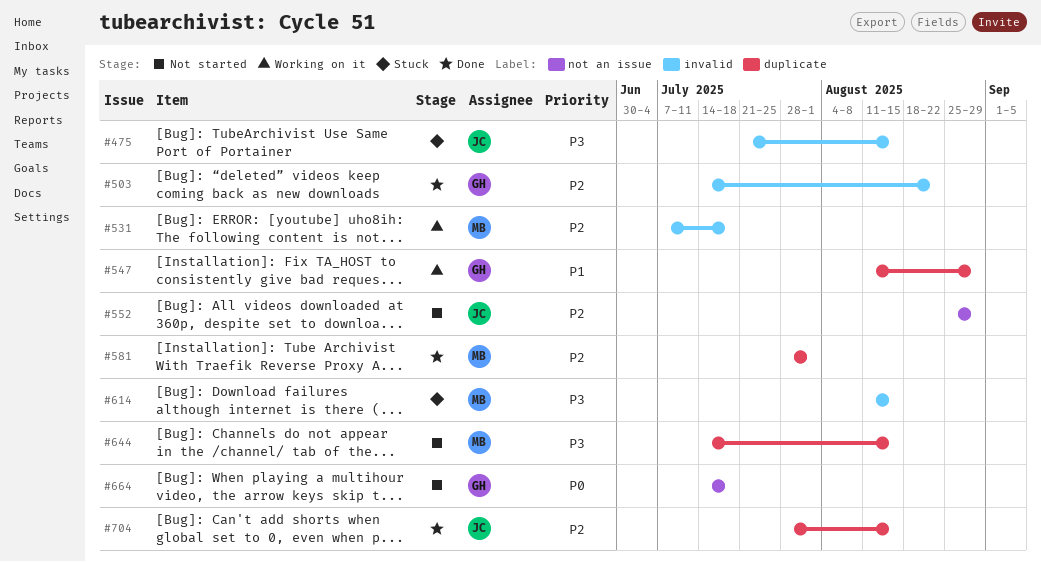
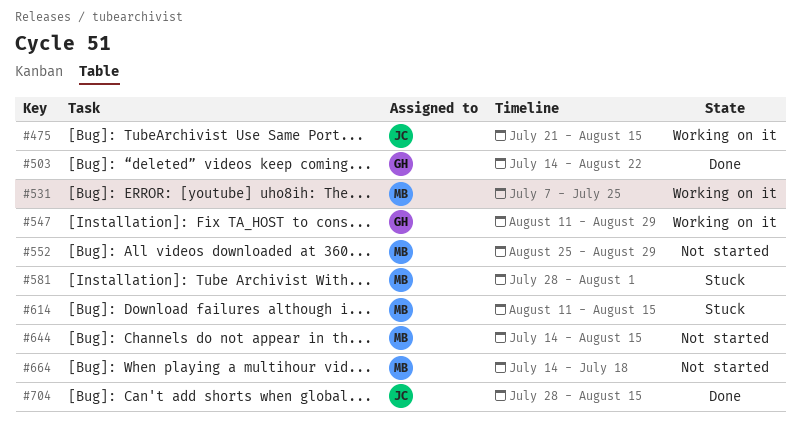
#475, status: Stuck -> Working on it
#531, due: Jul 18 -> Jul 25
#552, owner: JC -> MB
#581, status: Done -> Stuck
#664, owner: GH -> MB

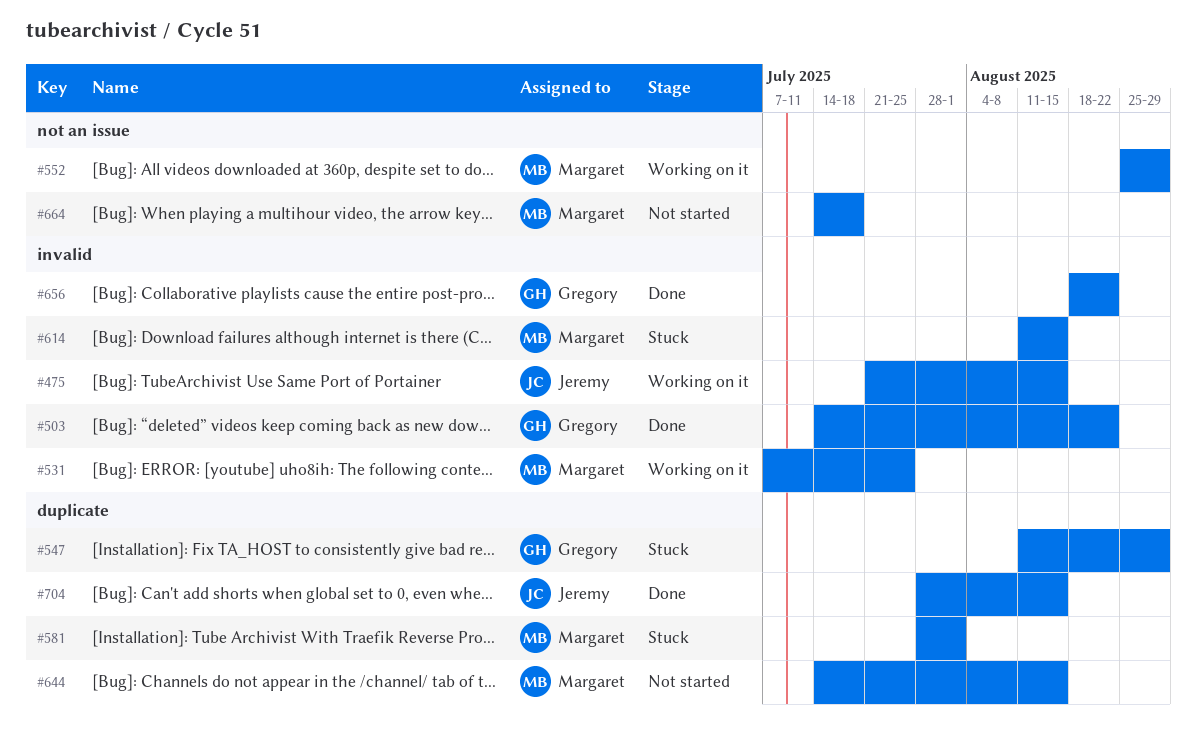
#547, status: Working on it -> Stuck
#552, status: Not started -> Working on it
#656: none -> present

